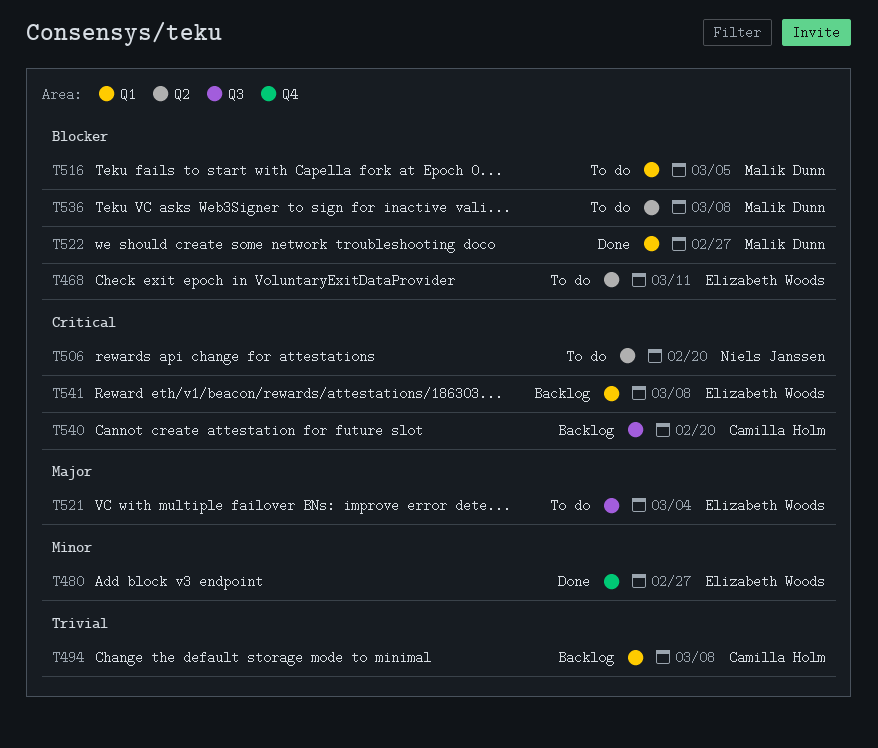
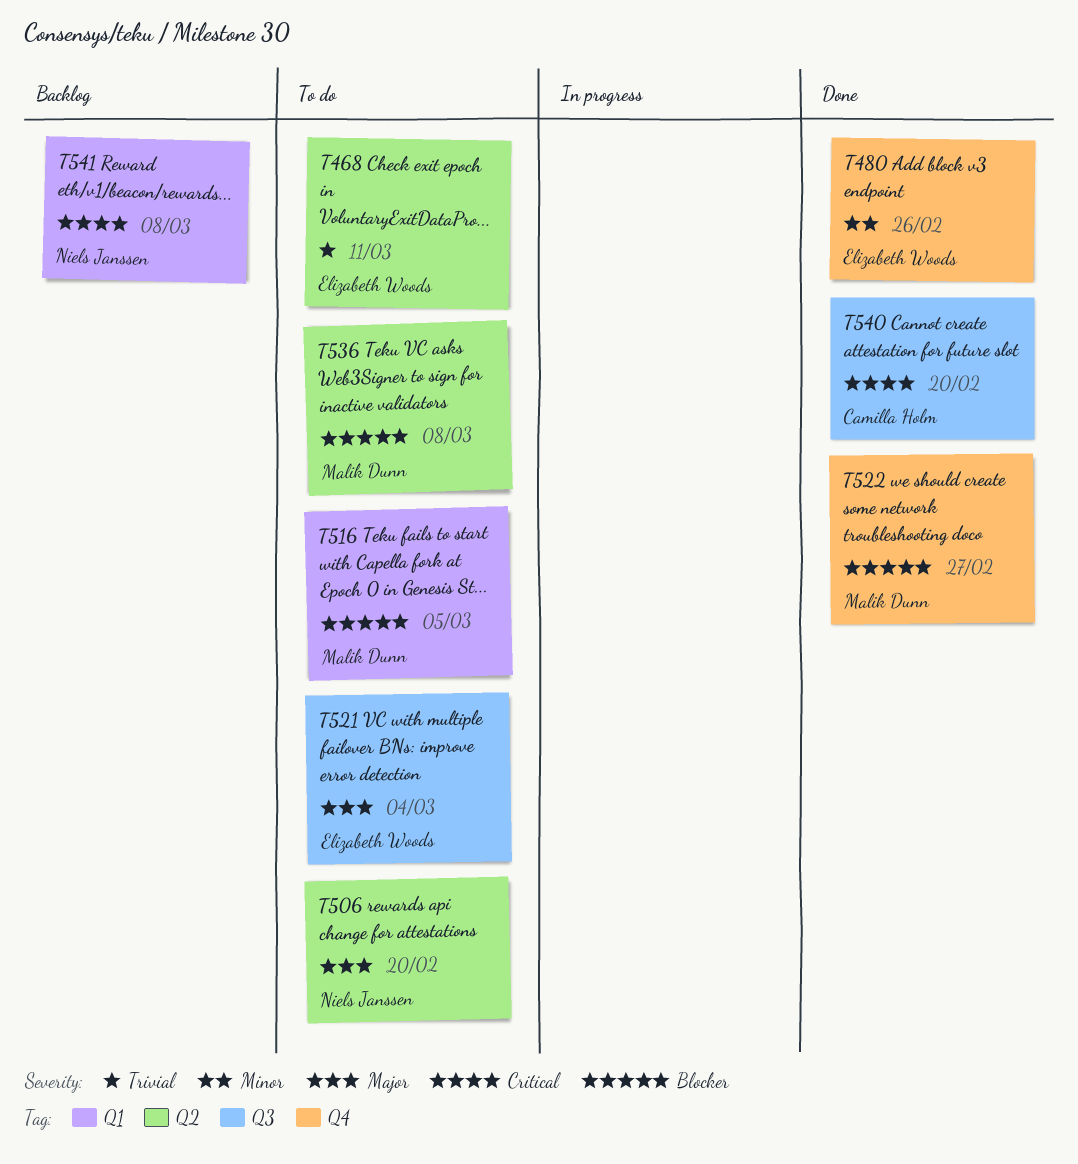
T468, priority: Blocker -> Trivial
T480, due: Feb 27 -> Feb 26
T494: present -> none
T506, priority: Critical -> Major
T522, label: Q1 -> Q4
T540, status: Backlog -> Done
T541, owner: Elizabeth Woods -> Niels Janssen

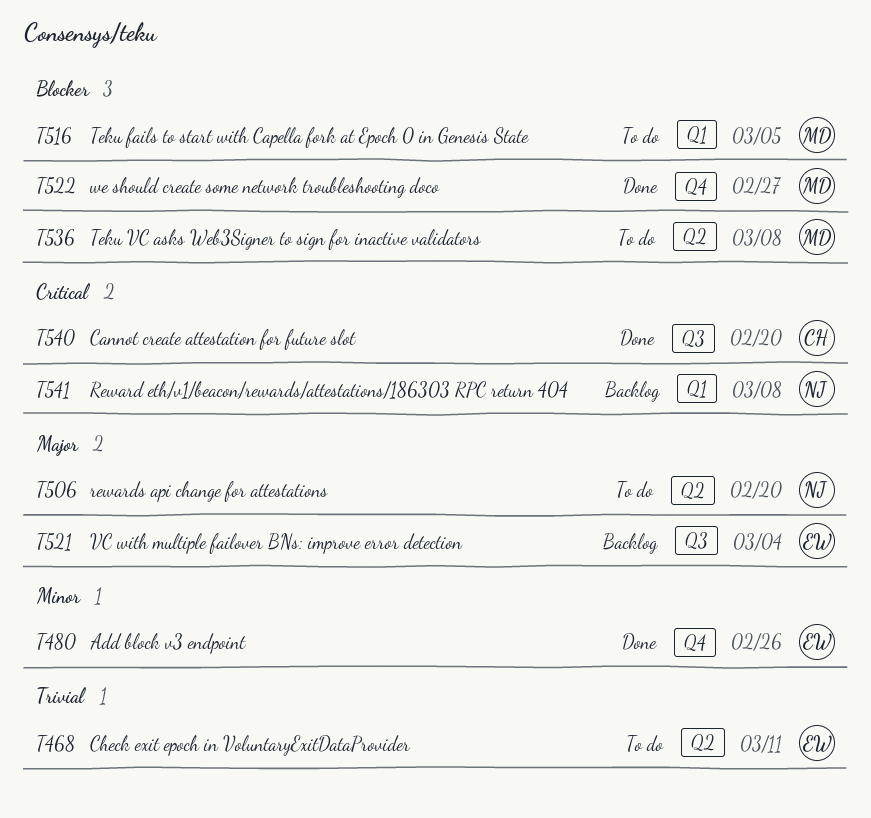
T521, status: To do -> Backlog

